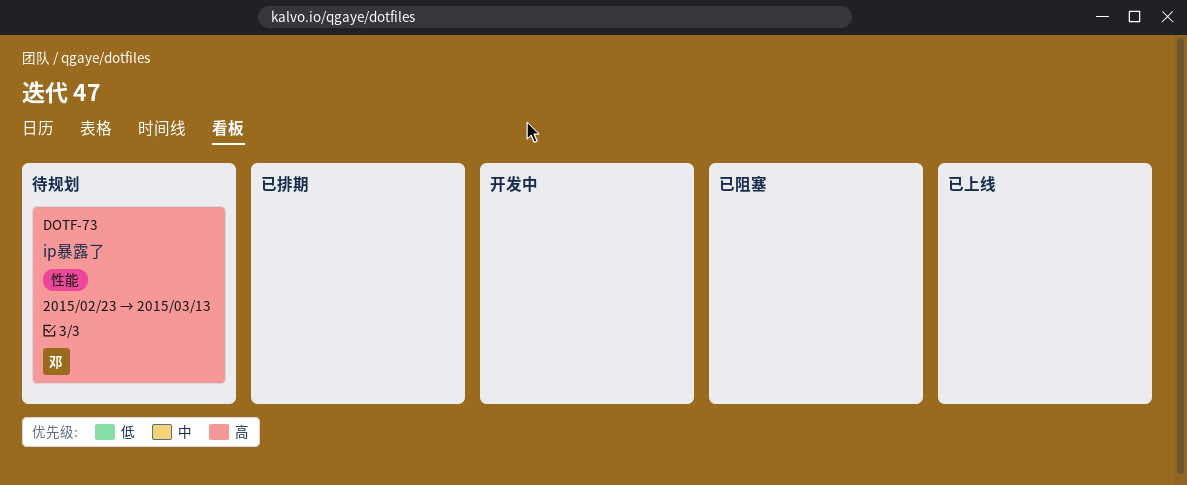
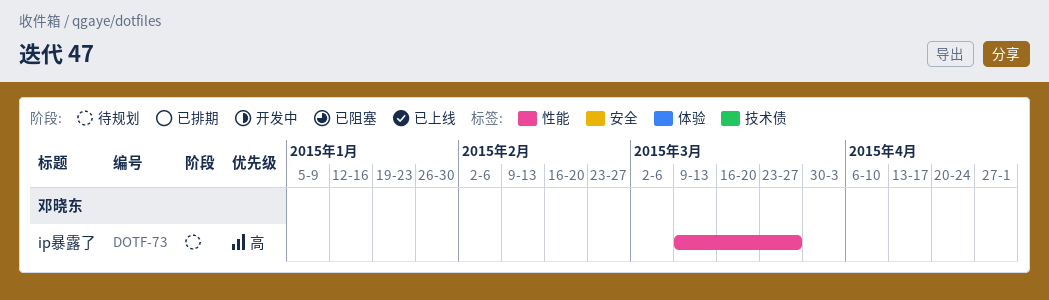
DOTF-73, start: Feb 23 -> Mar 9
DOTF-73, due: Mar 13 -> Mar 27

